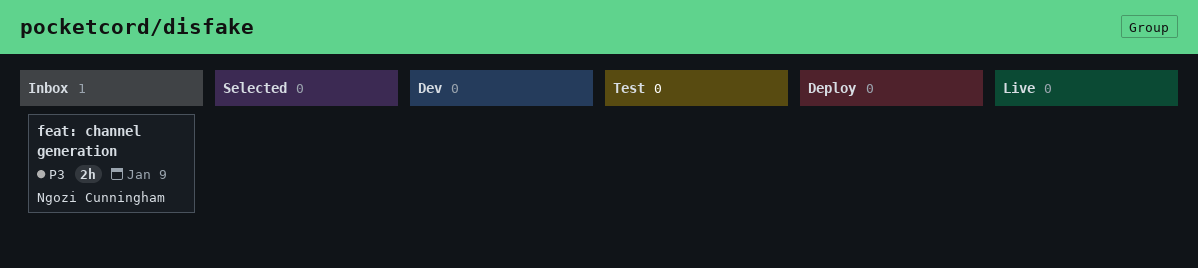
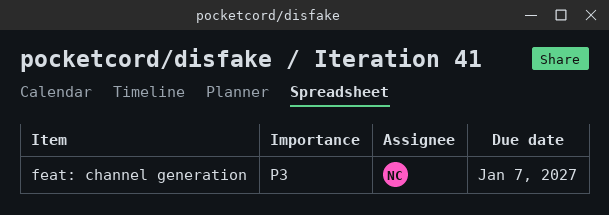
feat: channel generation, due: Jan 9 -> Jan 7

